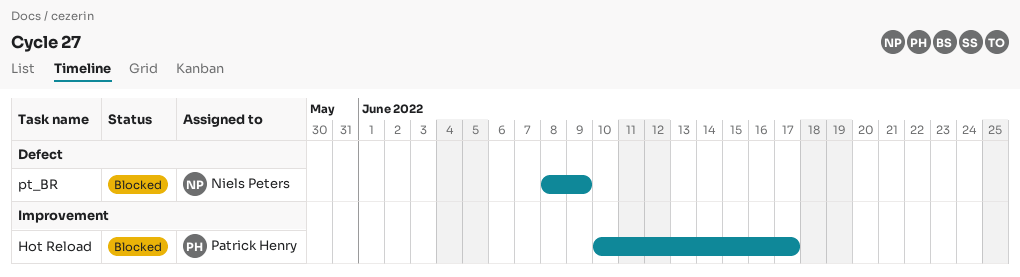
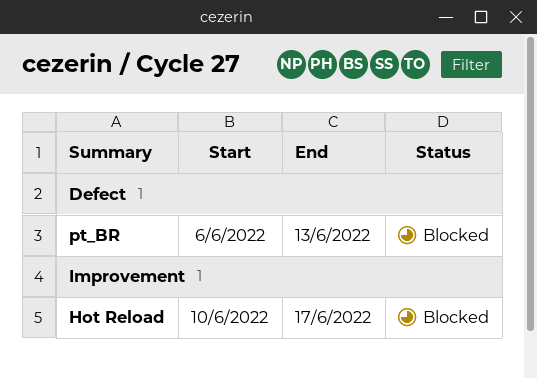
pt_BR, start: Jun 8 -> Jun 6
pt_BR, due: Jun 9 -> Jun 13

